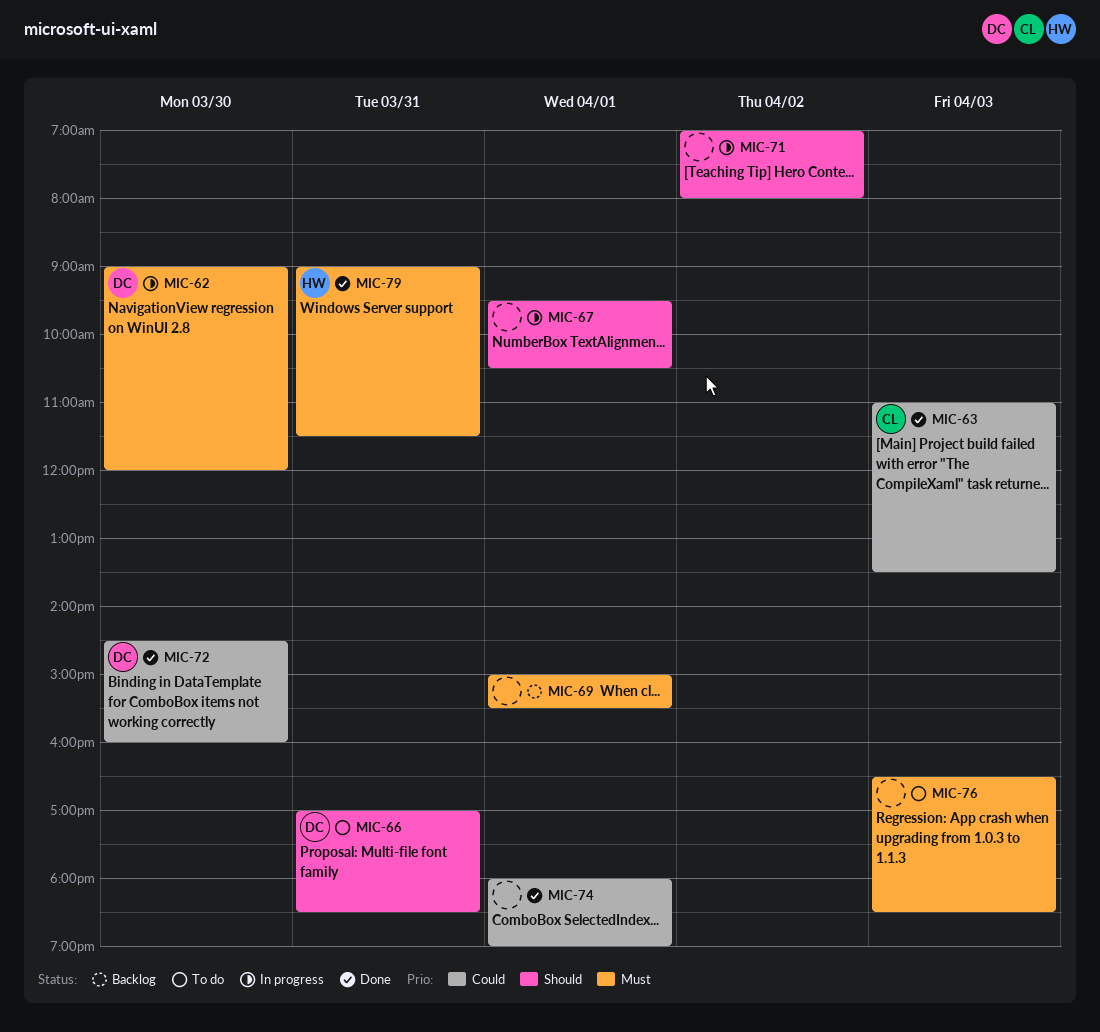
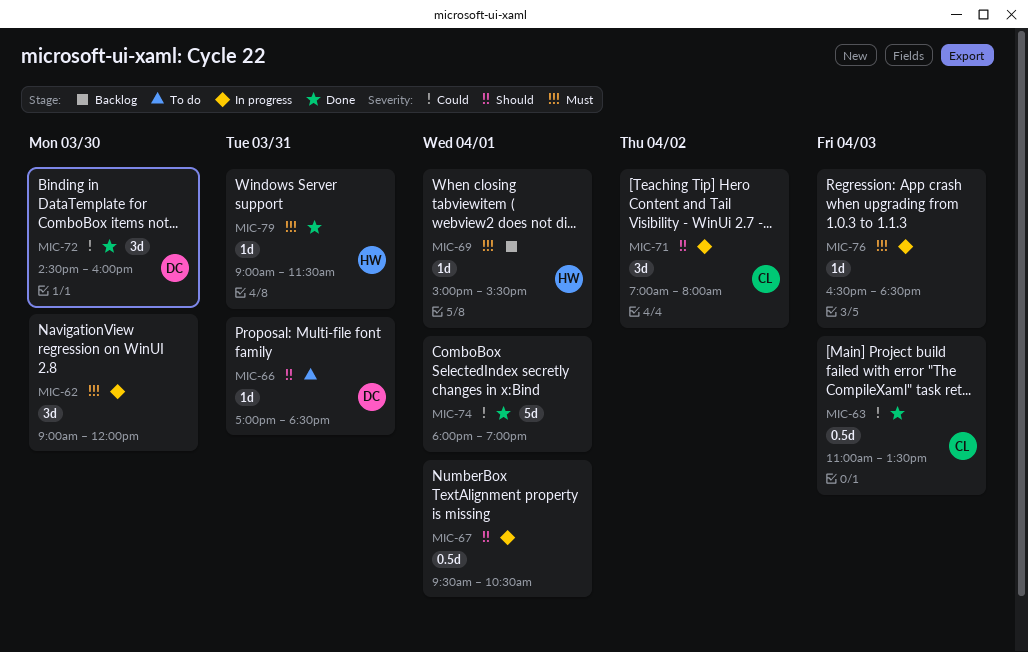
MIC-62, owner: DC -> none
MIC-69, owner: none -> HW
MIC-71, owner: none -> CL
MIC-76, status: To do -> In progress

